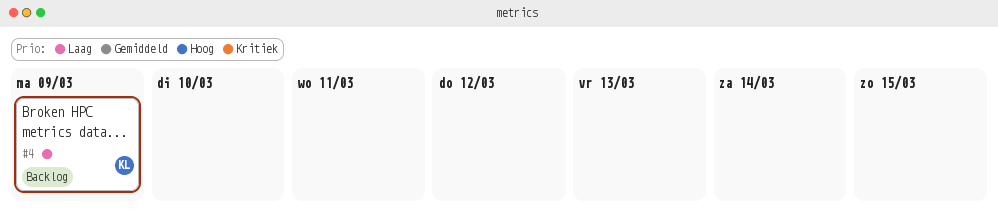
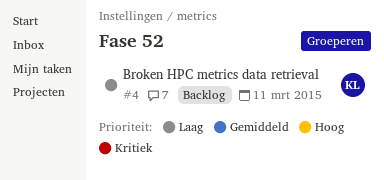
#4, due: Mar 9 -> Mar 11

